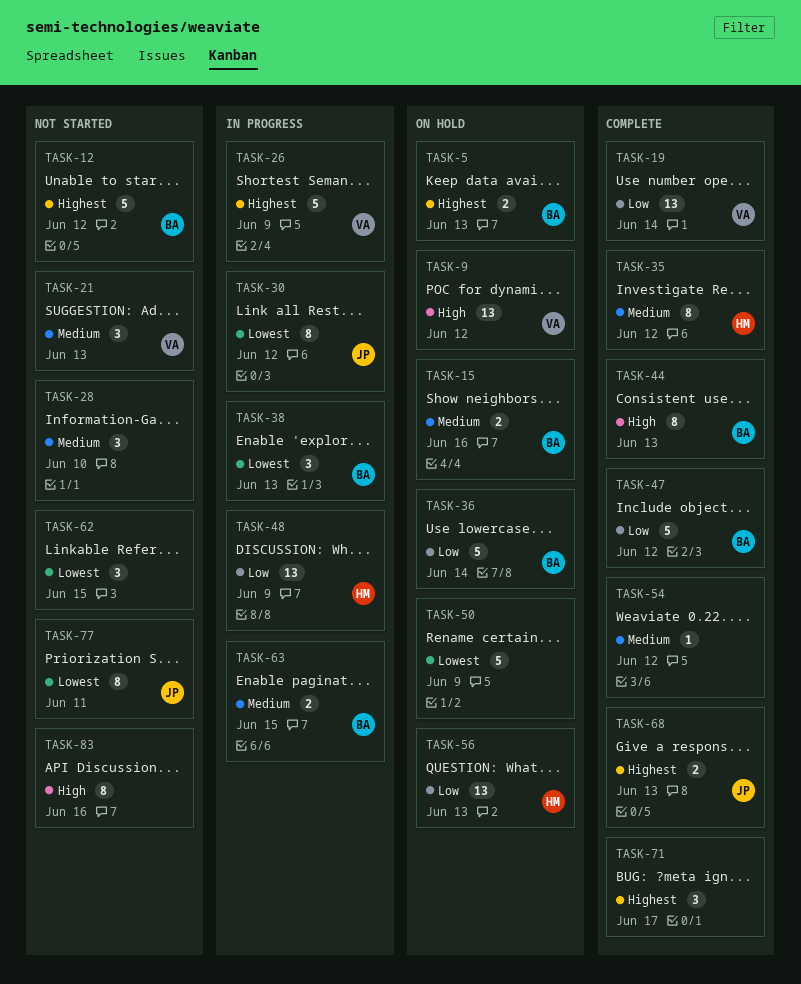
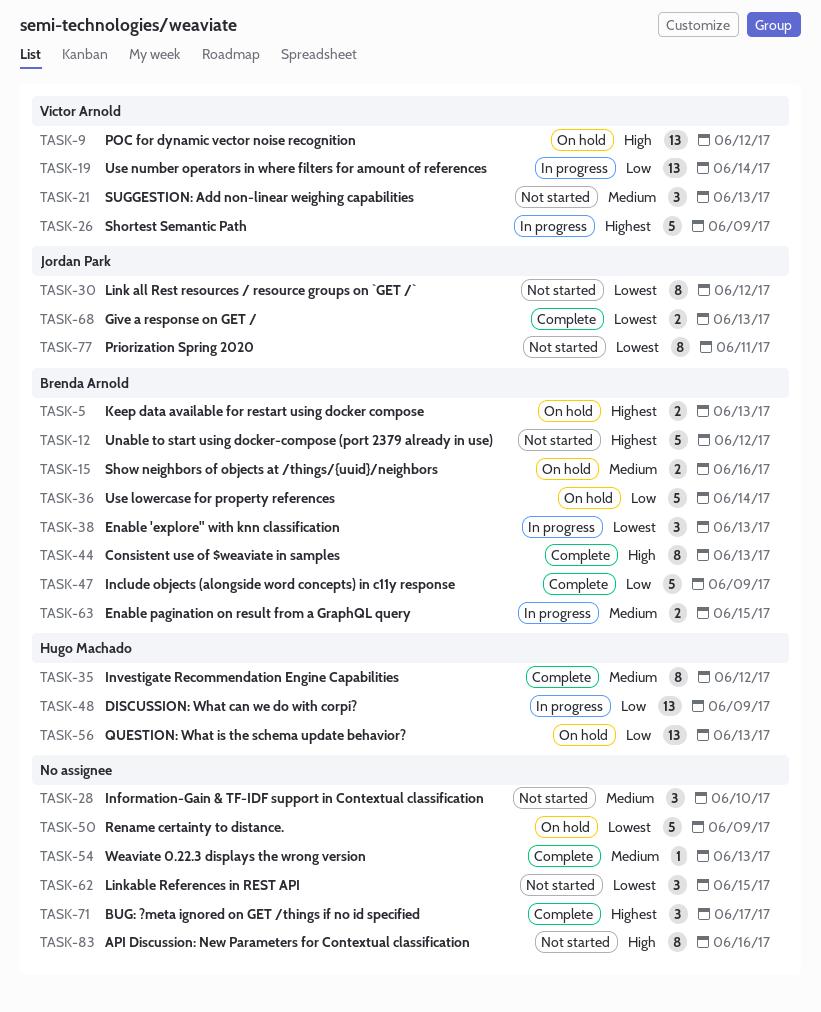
TASK-19, status: Complete -> In progress
TASK-30, status: In progress -> Not started
TASK-47, due: Jun 12 -> Jun 9
TASK-54, due: Jun 12 -> Jun 13
TASK-68, priority: Highest -> Lowest

